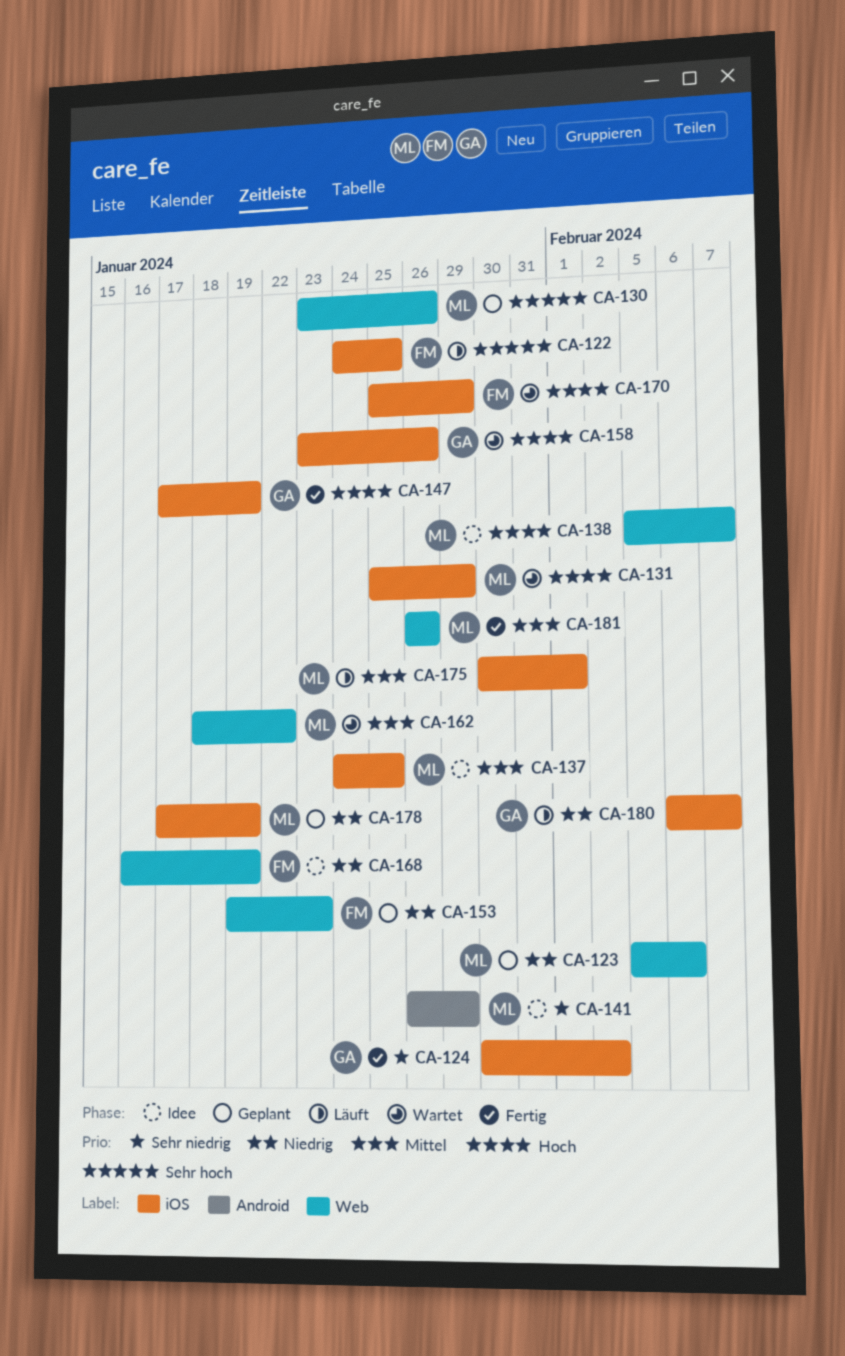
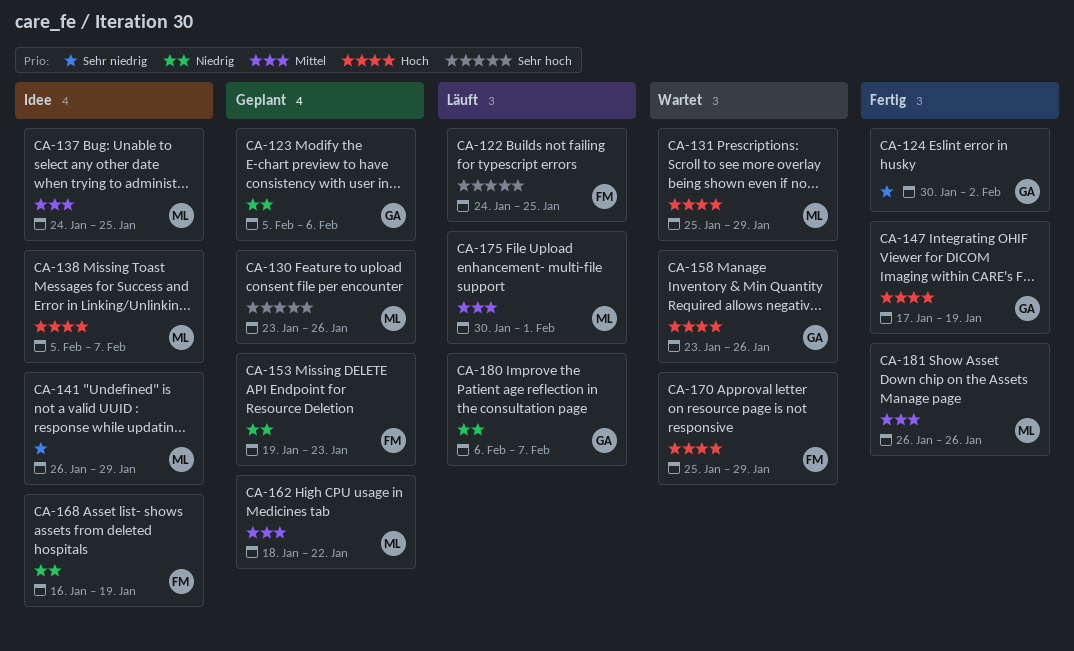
CA-123, owner: ML -> GA
CA-162, status: Wartet -> Geplant
CA-178: present -> none

